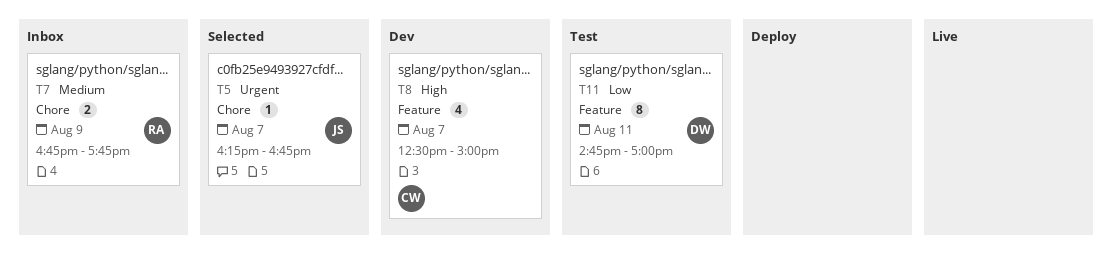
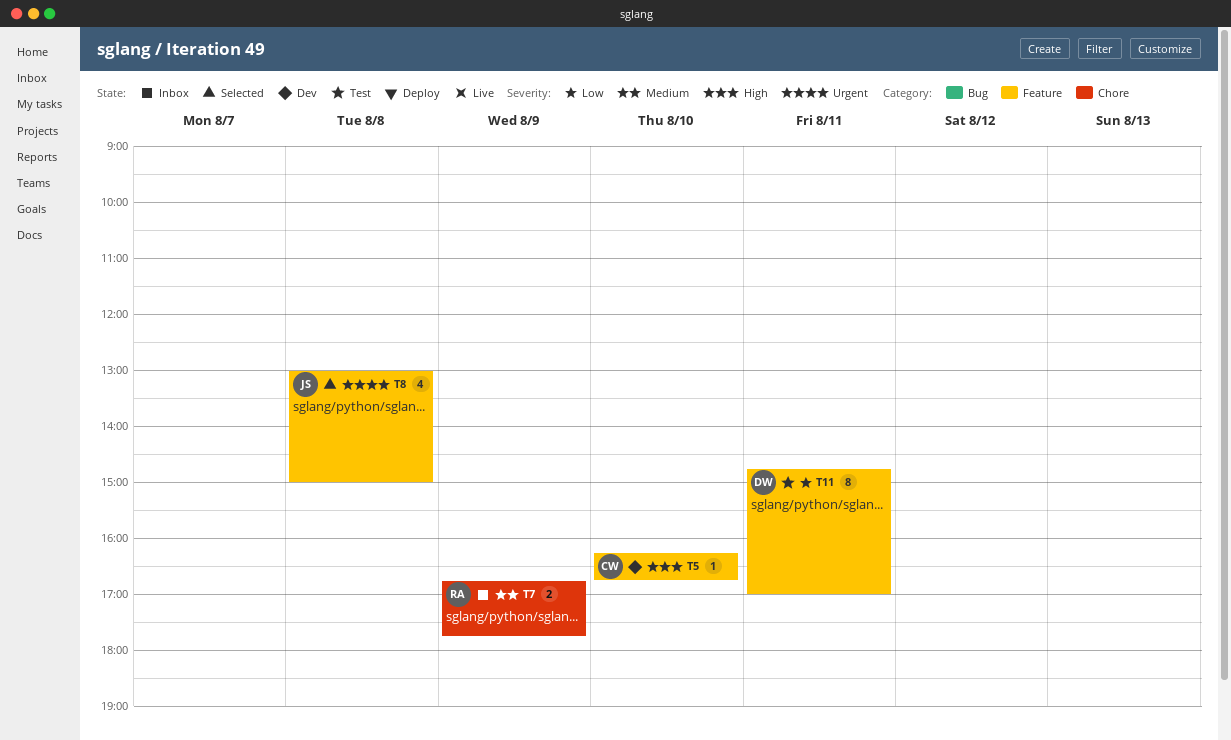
T5, status: Selected -> Dev
T5, owner: JS -> CW
T5, priority: Urgent -> High
T5, label: Chore -> Feature
T5, day: Aug 7 -> Aug 10
T8, status: Dev -> Selected
T8, owner: CW -> JS
T8, priority: High -> Urgent
T8, day: Aug 7 -> Aug 8
T8, begins: 12:30 -> 13:00

